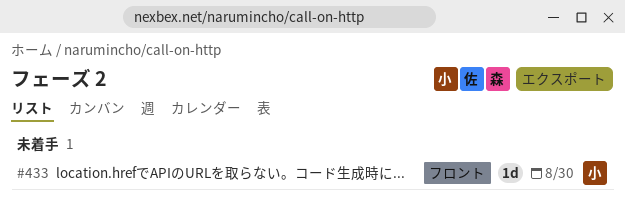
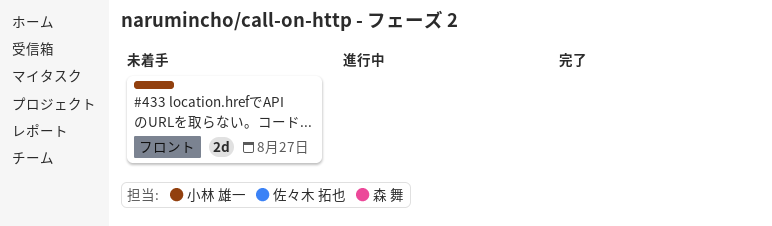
#433, estimate: 1d -> 2d
#433, due: Aug 30 -> Aug 27

